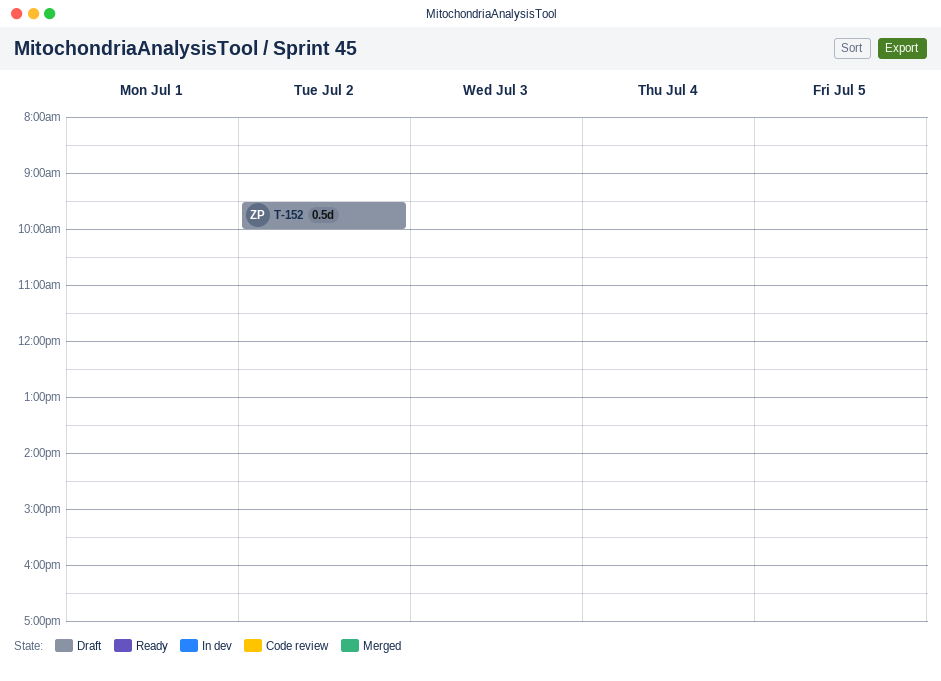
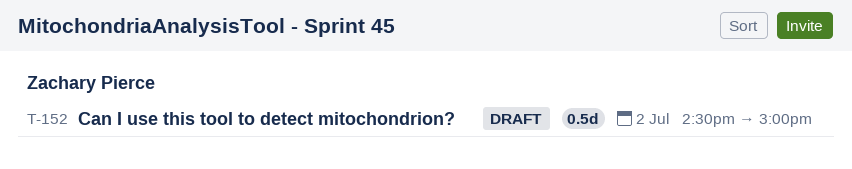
T-152, begins: 09:30 -> 14:30
T-152, ends: 10:00 -> 15:00

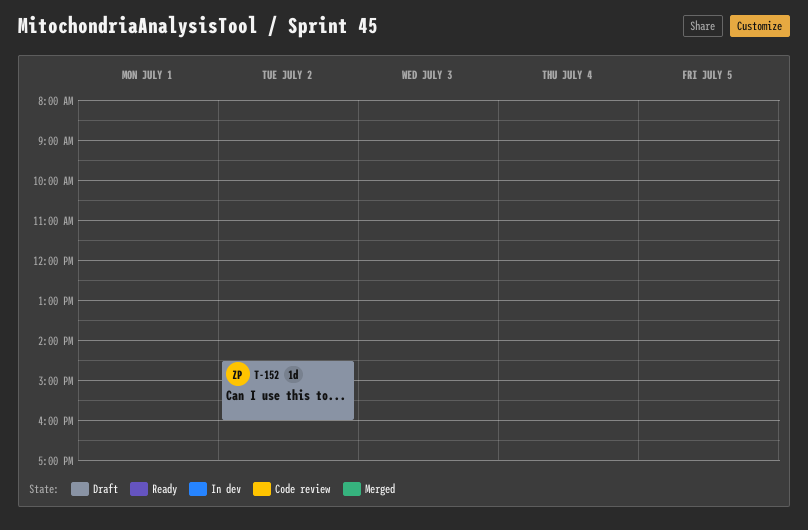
T-152, estimate: 0.5d -> 1d
T-152, ends: 15:00 -> 16:00

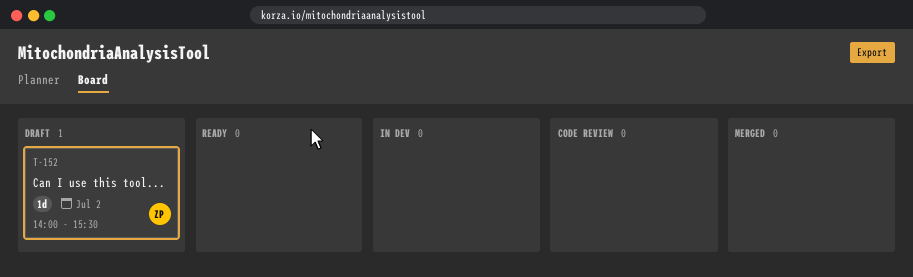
T-152, begins: 14:30 -> 14:00
T-152, ends: 16:00 -> 15:30

